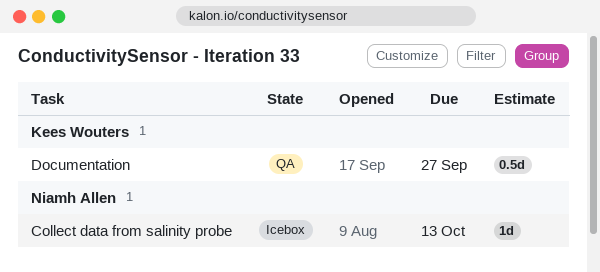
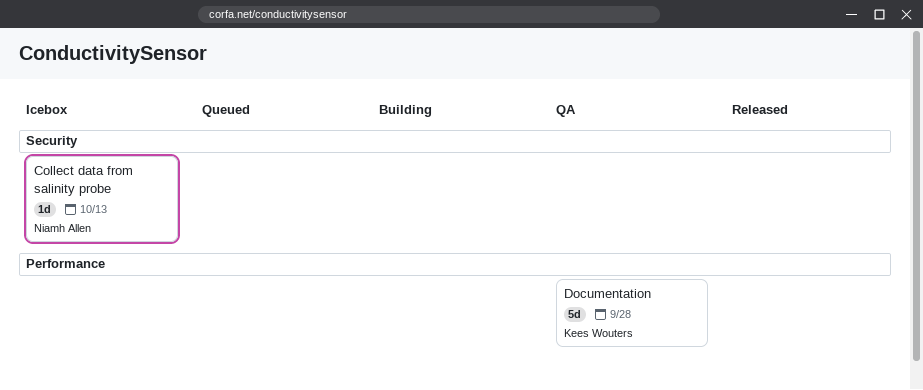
Documentation, estimate: 0.5d -> 5d
Documentation, due: Sep 27 -> Sep 28

